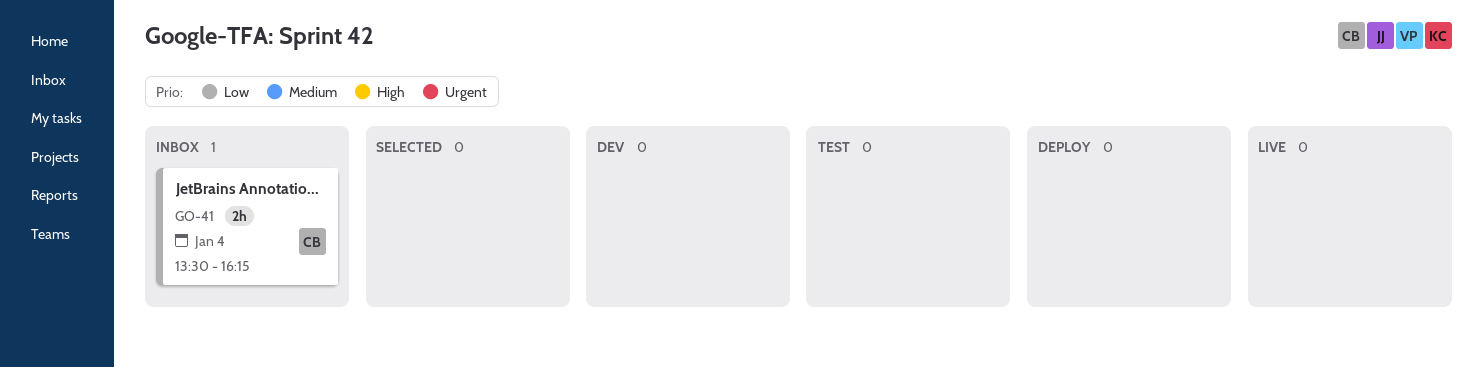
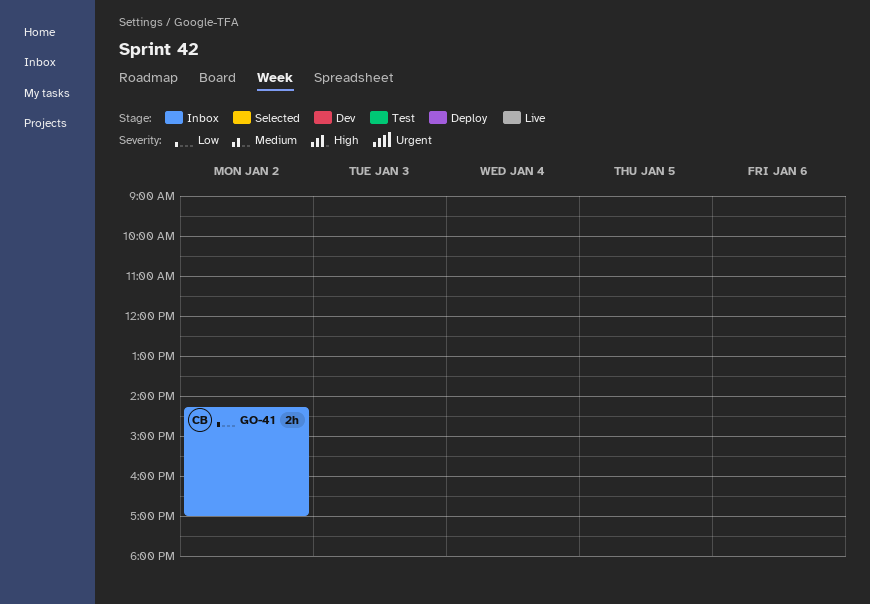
GO-41, day: Jan 4 -> Jan 2
GO-41, begins: 13:30 -> 14:15
GO-41, ends: 16:15 -> 17:00

